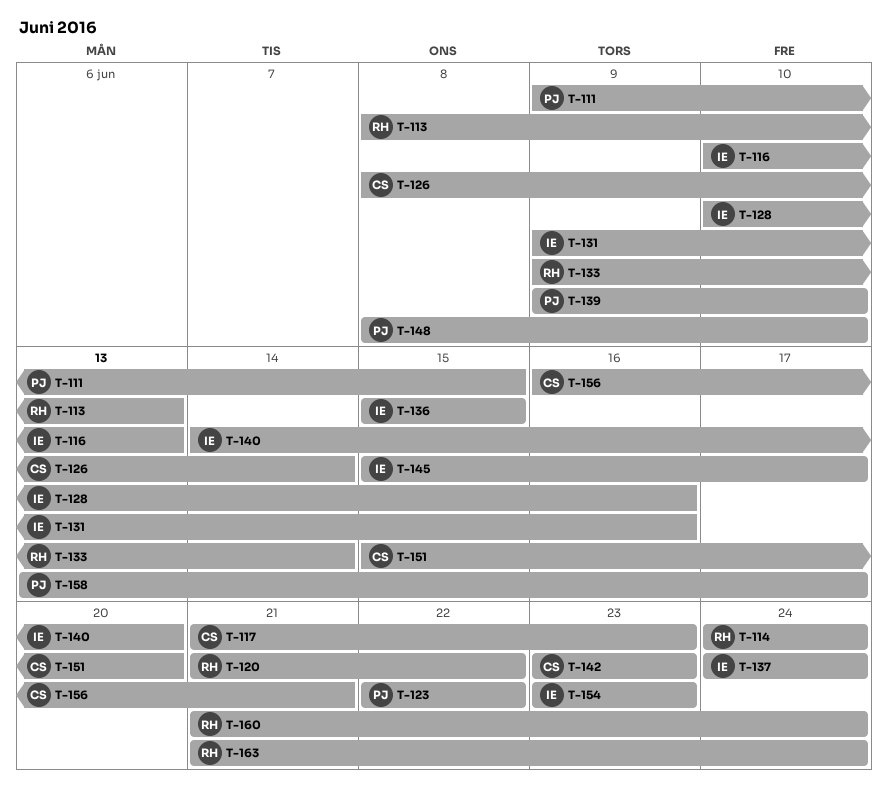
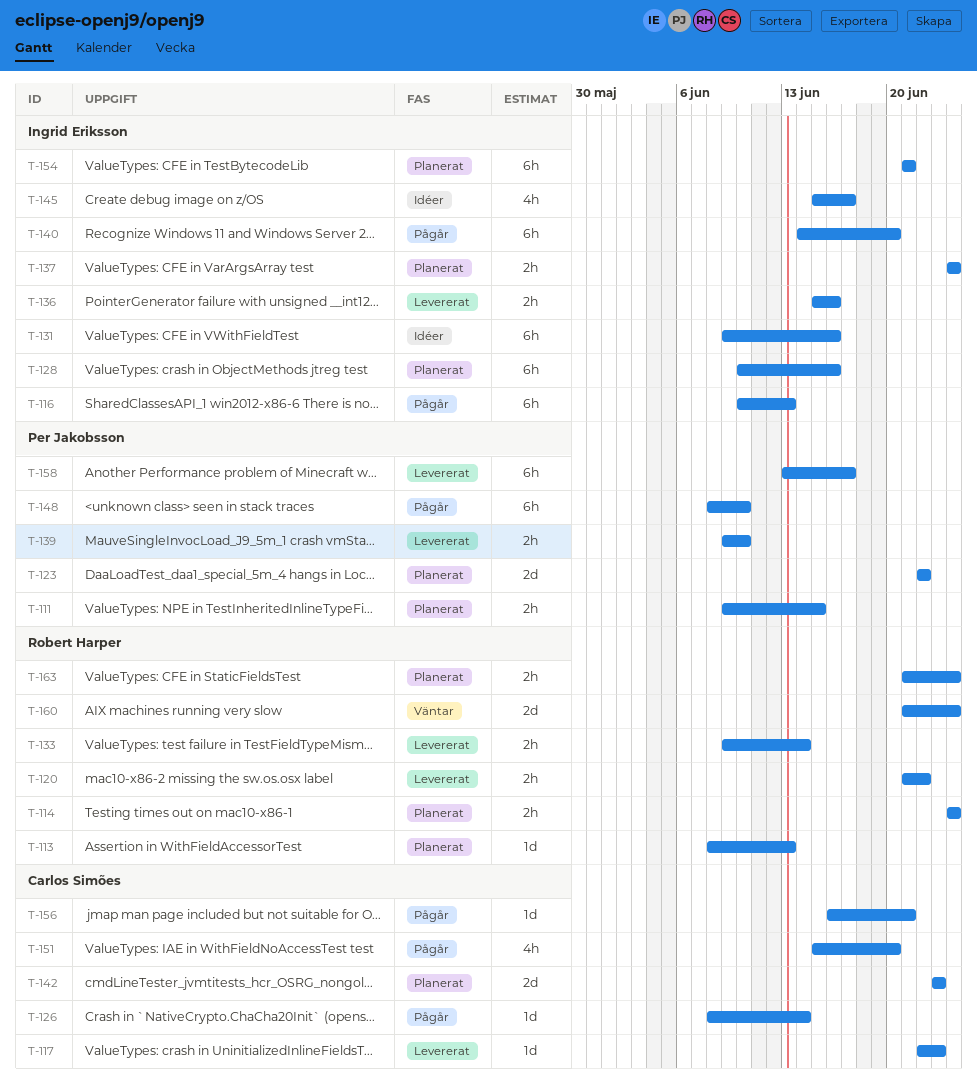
T-117, start: Jun 21 -> Jun 22
T-136, due: Jun 15 -> Jun 16
T-154, start: Jun 23 -> Jun 21
T-154, due: Jun 23 -> Jun 21

